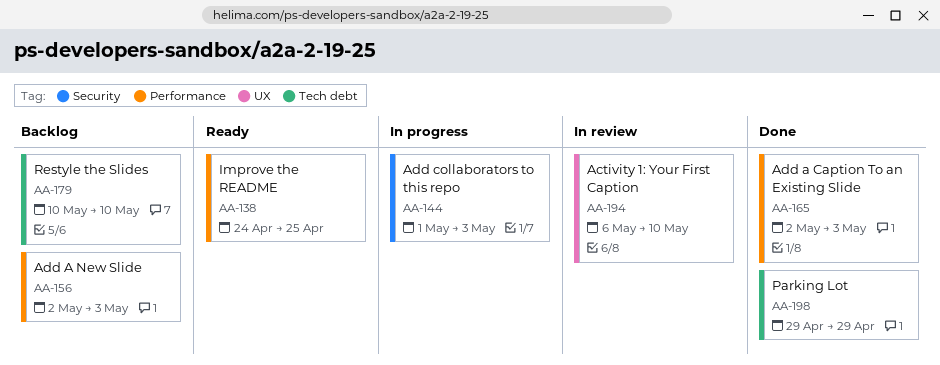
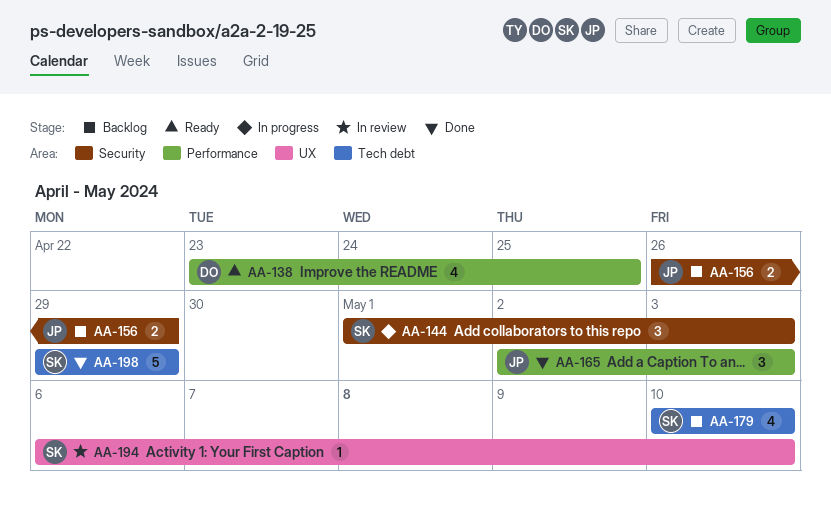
AA-138, start: Apr 24 -> Apr 23
AA-156, label: Performance -> Security
AA-156, start: May 2 -> Apr 26
AA-156, due: May 3 -> Apr 29

